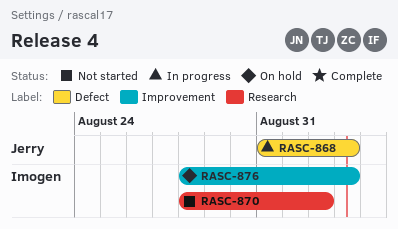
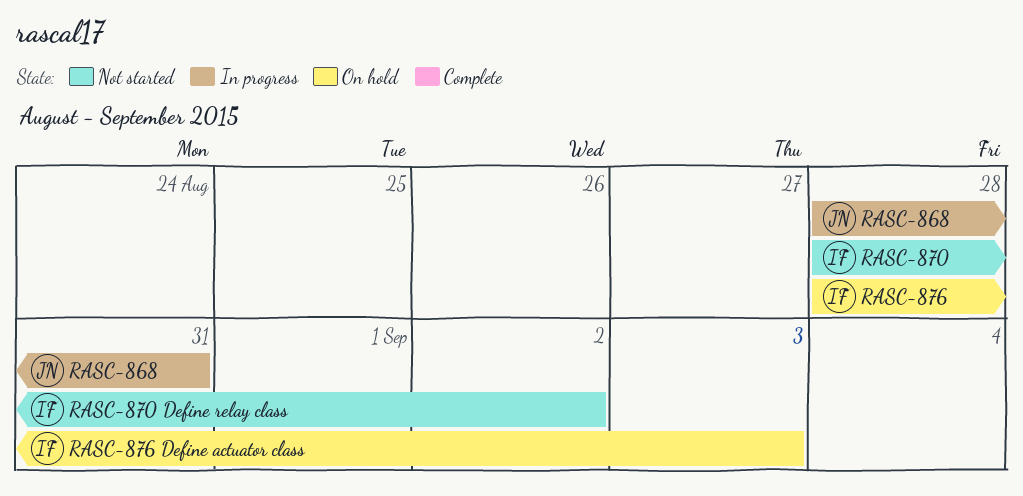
RASC-868, start: Aug 31 -> Aug 28
RASC-868, due: Sep 3 -> Aug 31

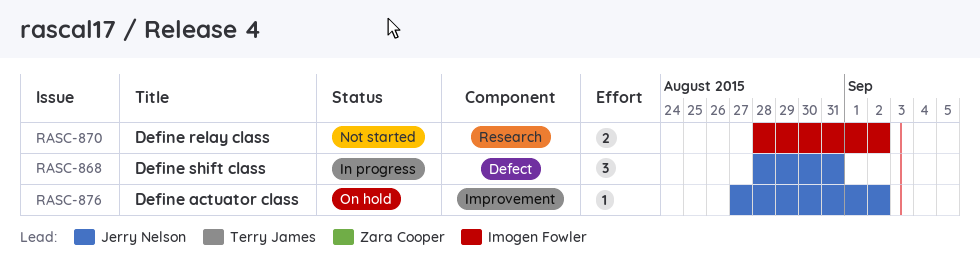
RASC-876, owner: Imogen Fowler -> Jerry Nelson
RASC-876, start: Aug 28 -> Aug 27
RASC-876, due: Sep 3 -> Sep 2

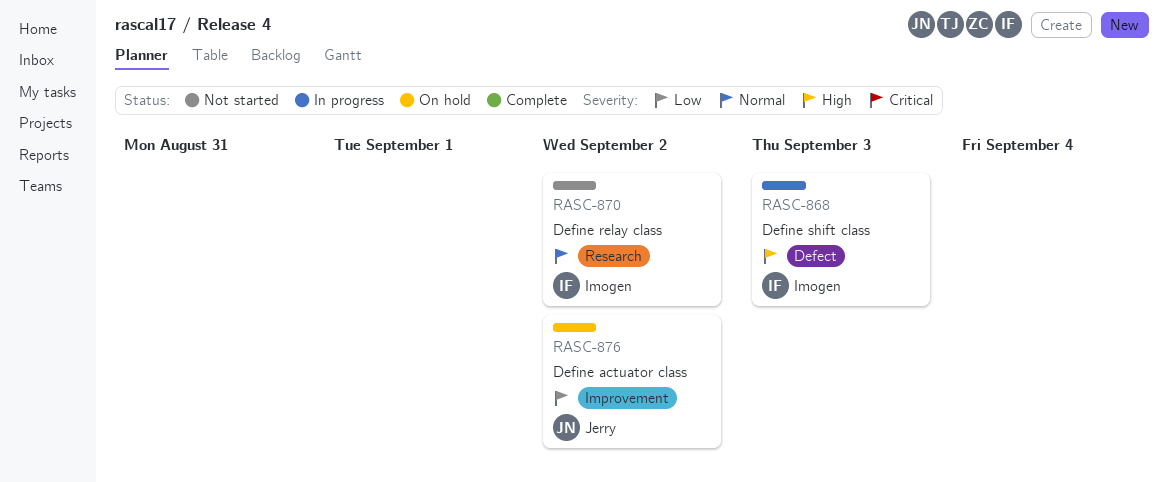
RASC-868, owner: Jerry Nelson -> Imogen Fowler
RASC-868, due: Aug 31 -> Sep 3

